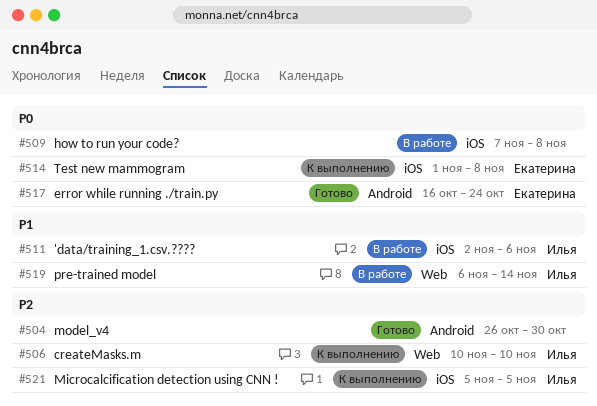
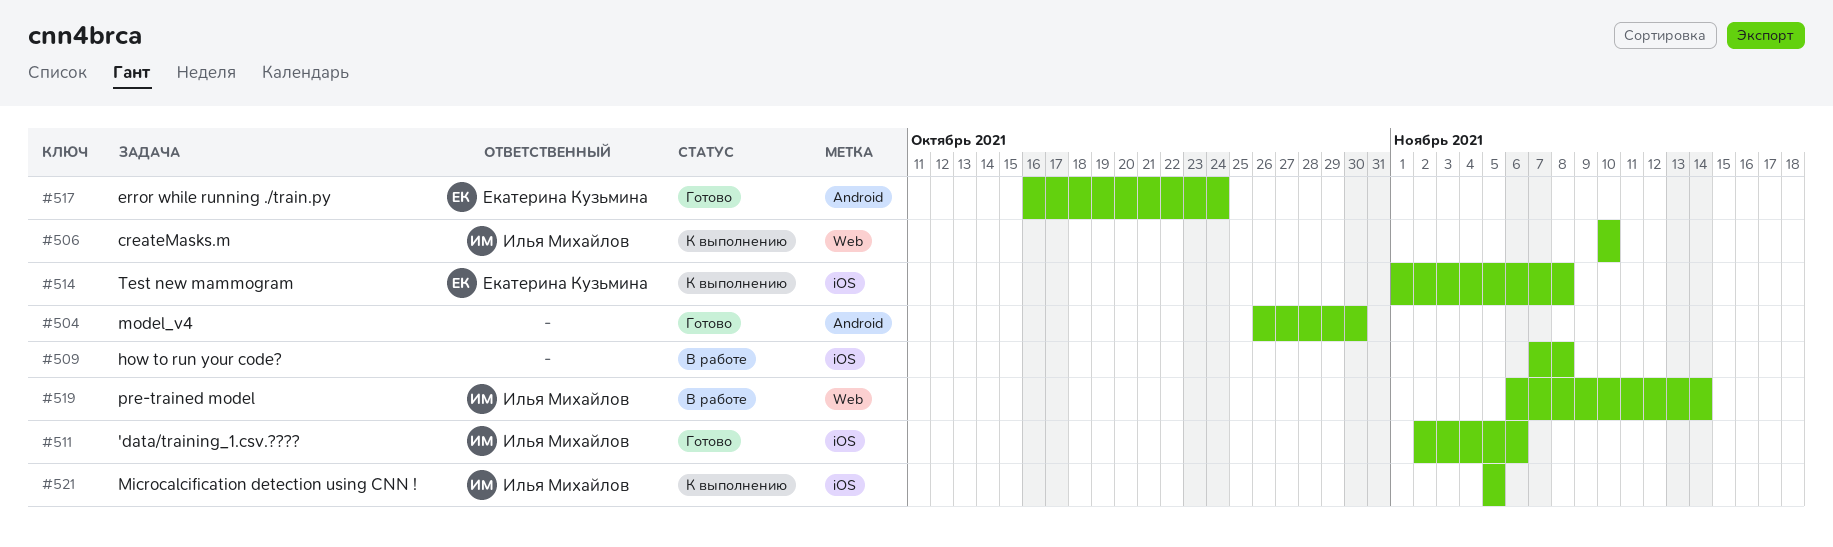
#511, status: В работе -> Готово

